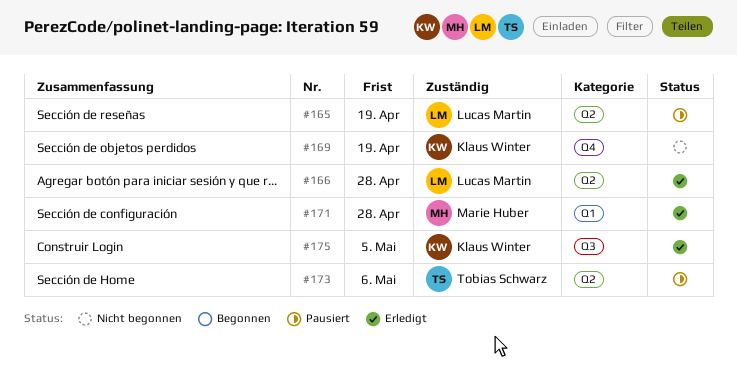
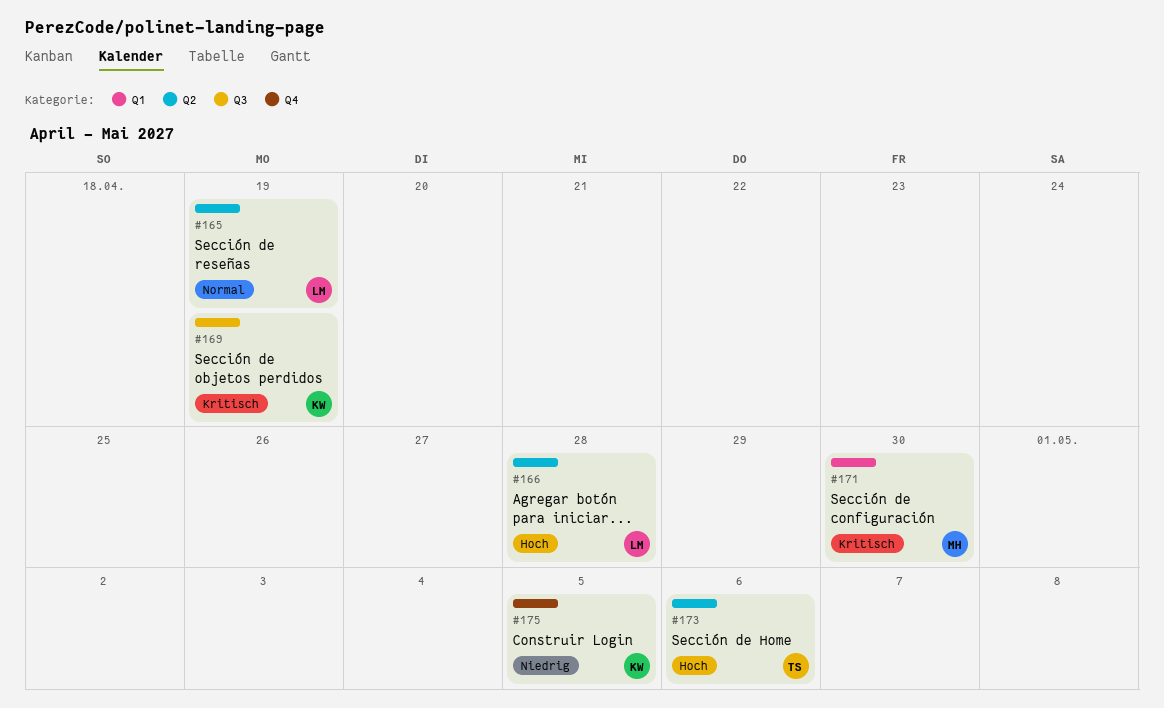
#169, label: Q4 -> Q3
#171, due: Apr 28 -> Apr 30
#175, label: Q3 -> Q4

